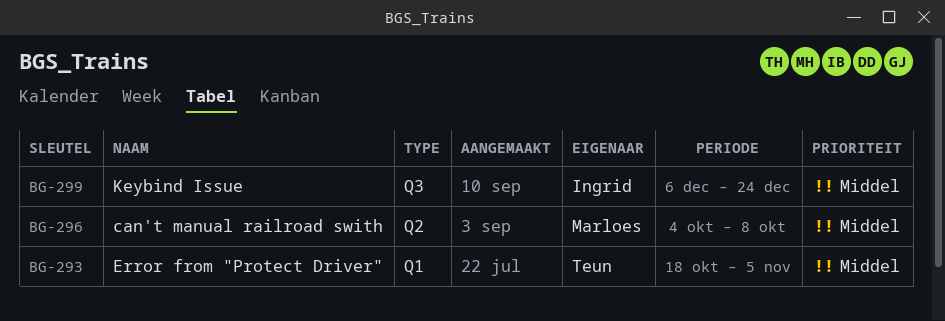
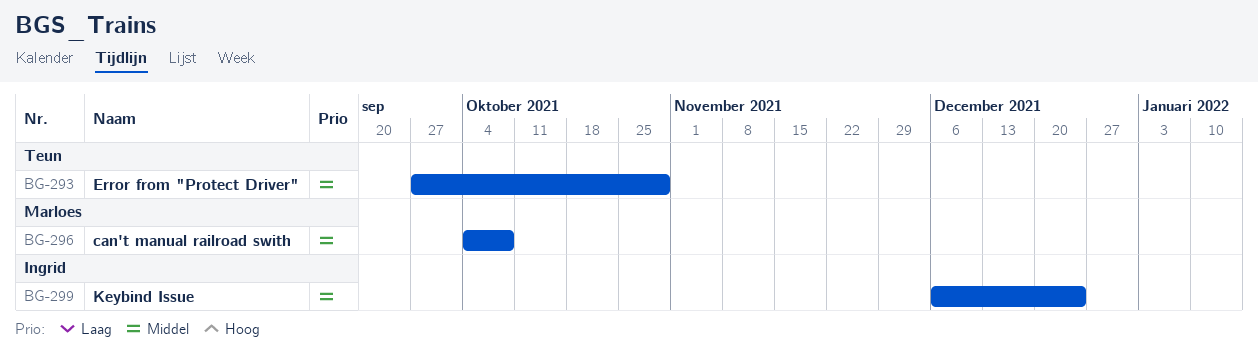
BG-293, start: Oct 18 -> Sep 27
BG-293, due: Nov 5 -> Oct 29

